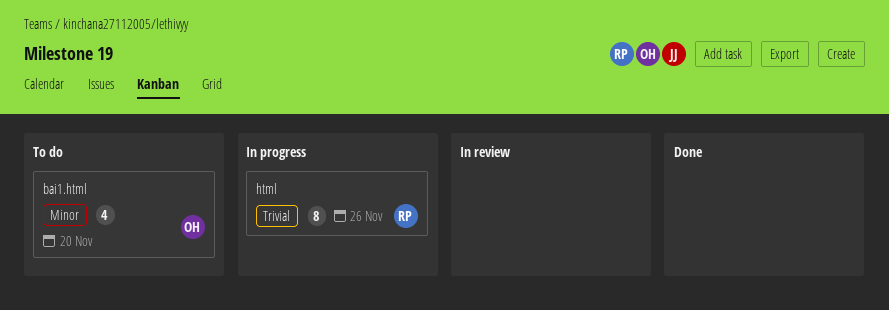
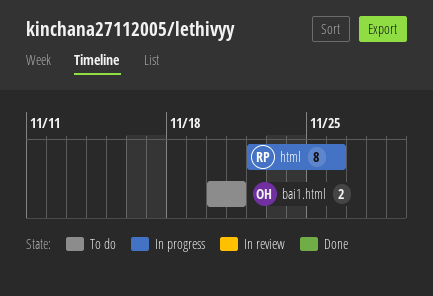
bai1.html, estimate: 4 -> 2
bai1.html, due: Nov 20 -> Nov 21

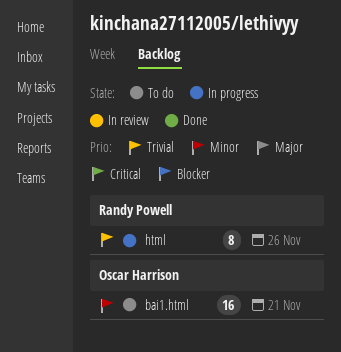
bai1.html, estimate: 2 -> 16

